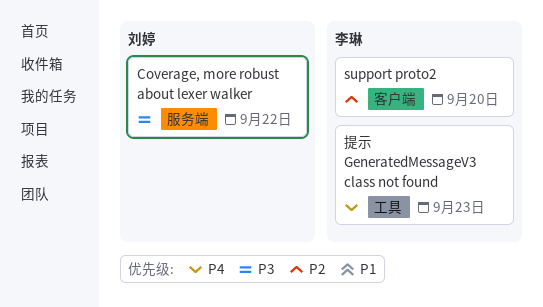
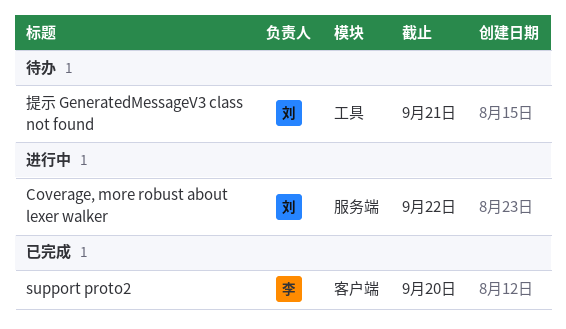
提示 GeneratedMessageV3 class not found, owner: 李琳 -> 刘婷
提示 GeneratedMessageV3 class not found, due: Sep 23 -> Sep 21

